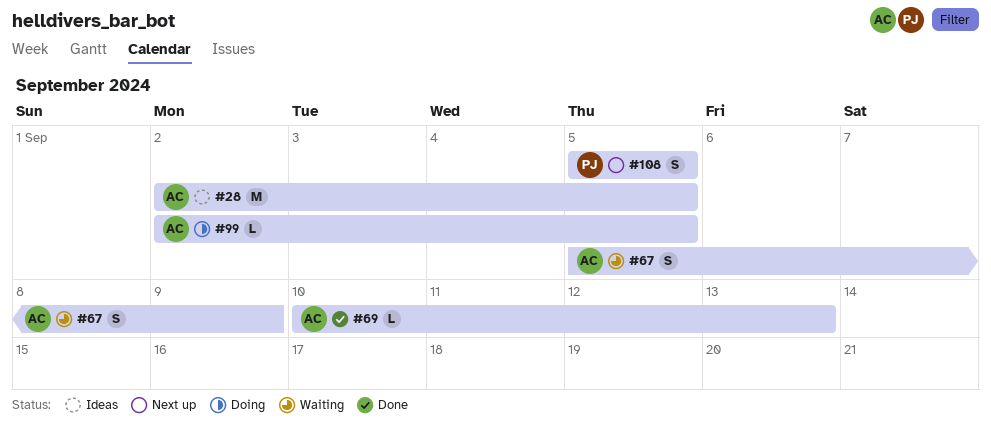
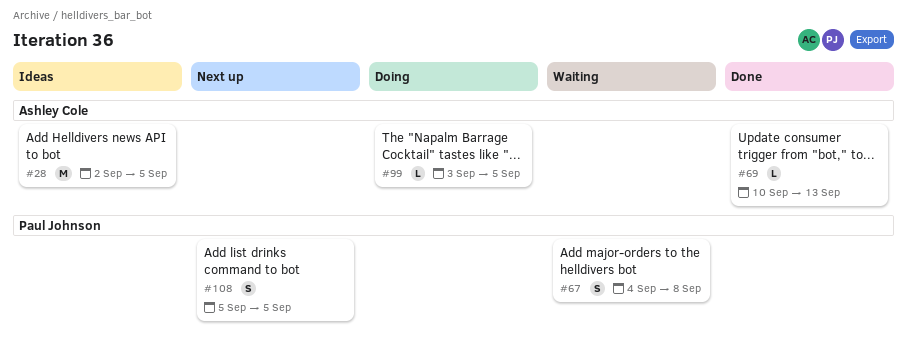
#67, owner: Ashley Cole -> Paul Johnson
#67, start: Sep 5 -> Sep 4
#67, due: Sep 9 -> Sep 8
#99, start: Sep 2 -> Sep 3

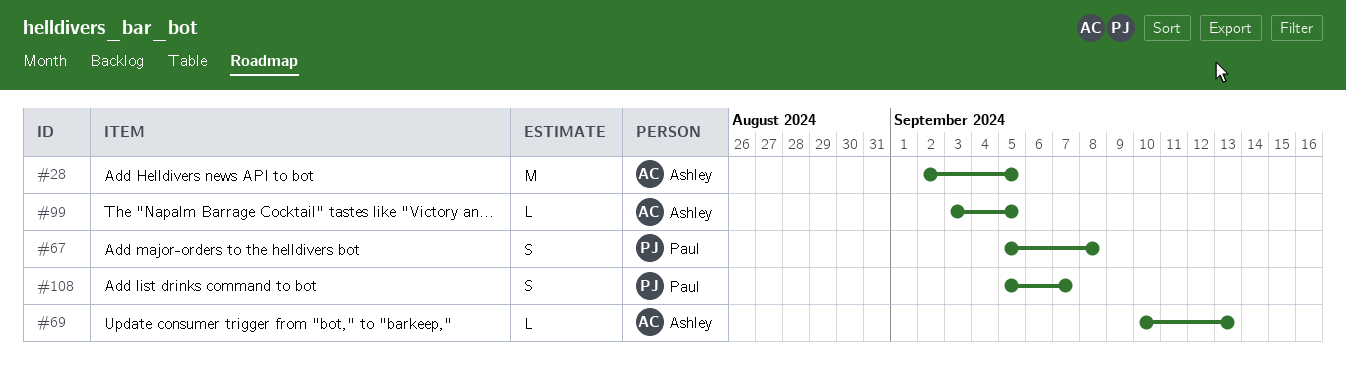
#67, start: Sep 4 -> Sep 5
#108, due: Sep 5 -> Sep 7

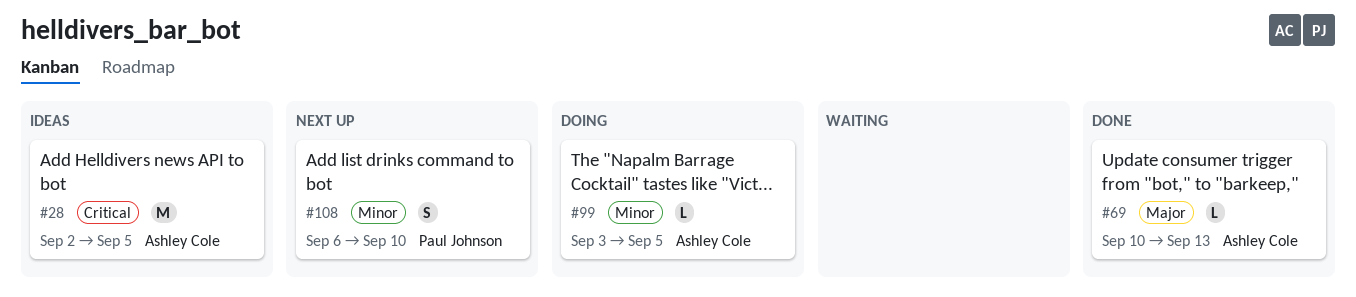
#67: present -> none
#108, start: Sep 5 -> Sep 6
#108, due: Sep 7 -> Sep 10

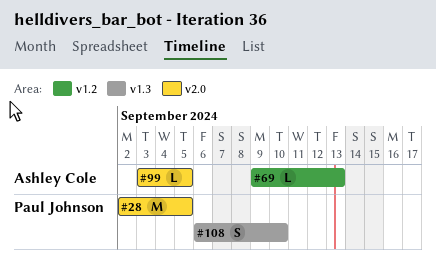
#28, owner: Ashley Cole -> Paul Johnson
#69, start: Sep 10 -> Sep 9

